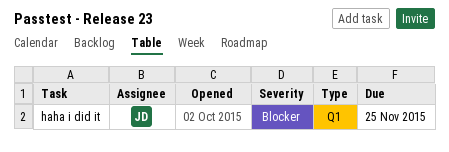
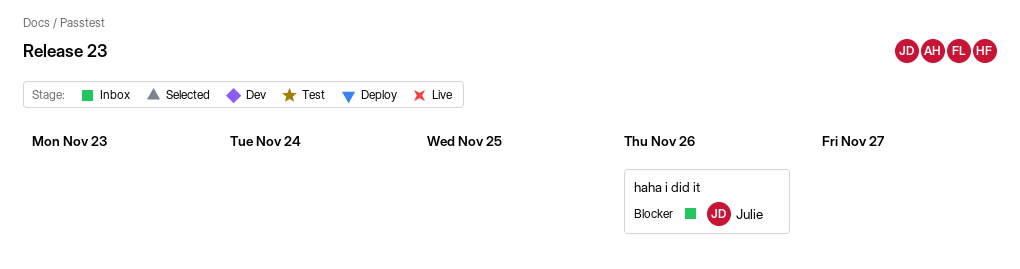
haha i did it, due: Nov 25 -> Nov 26

